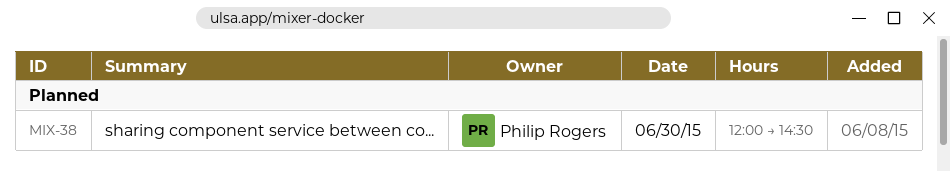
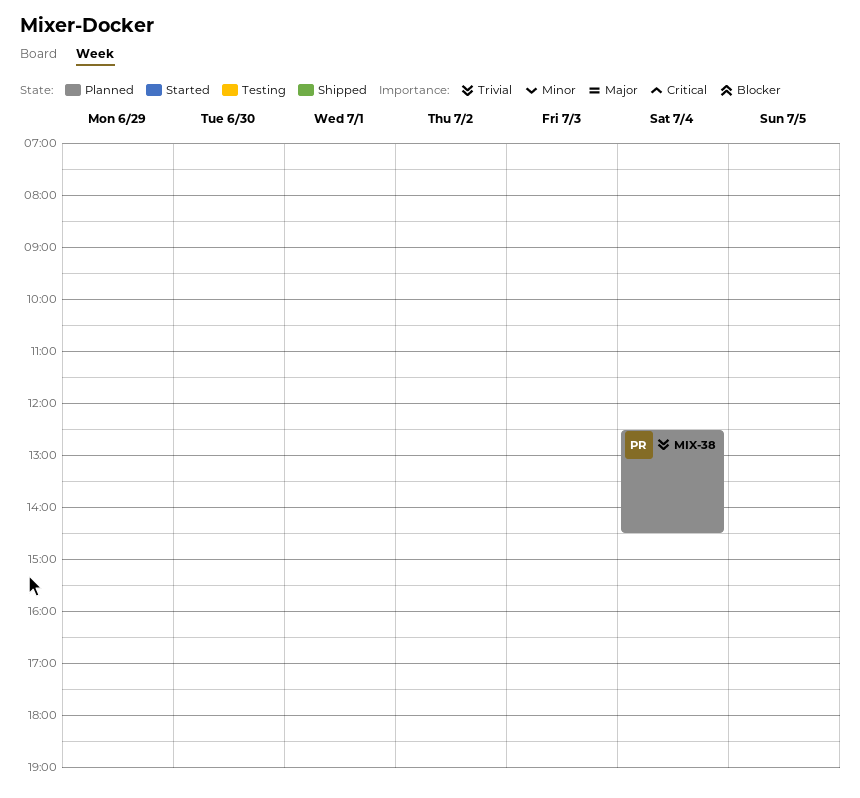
MIX-38, day: Jun 30 -> Jul 4
MIX-38, begins: 12:00 -> 12:30

